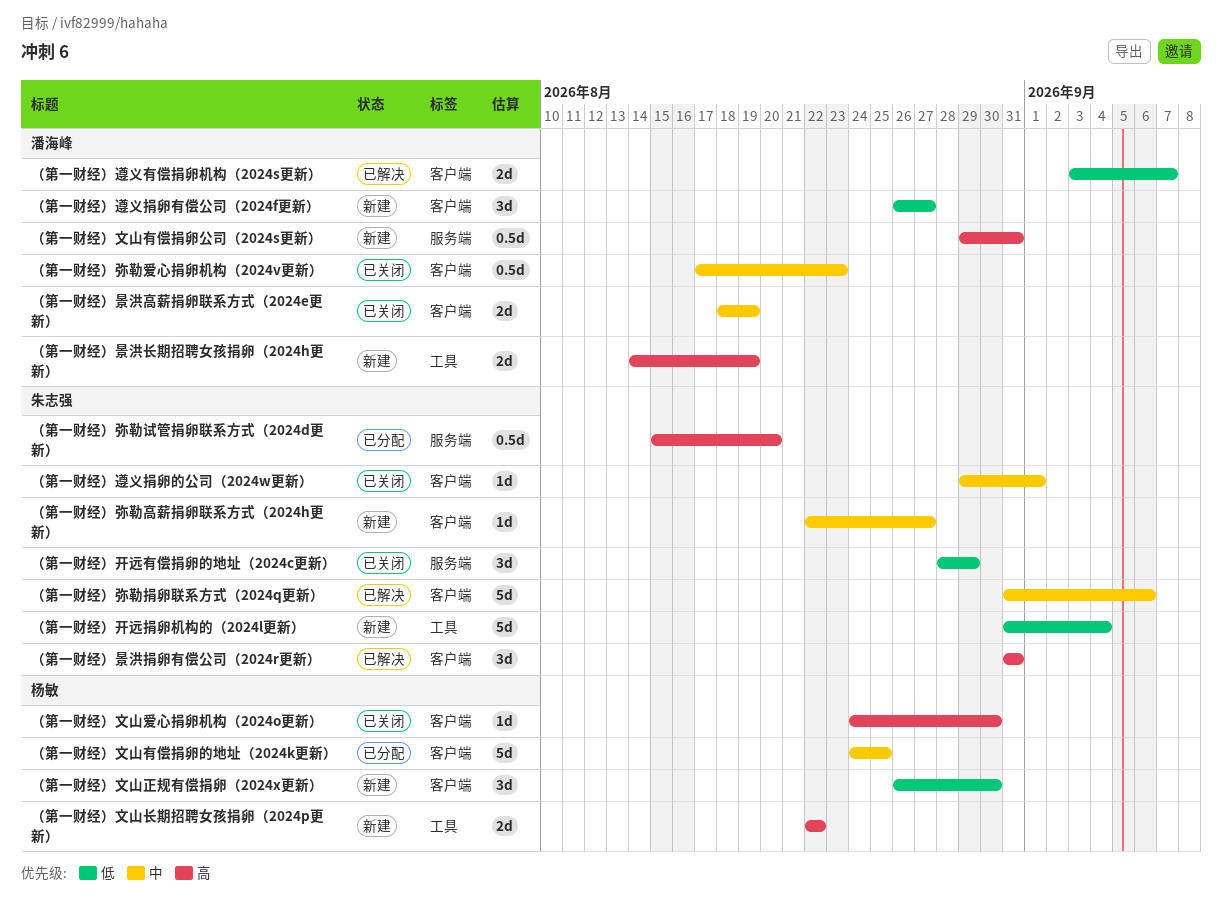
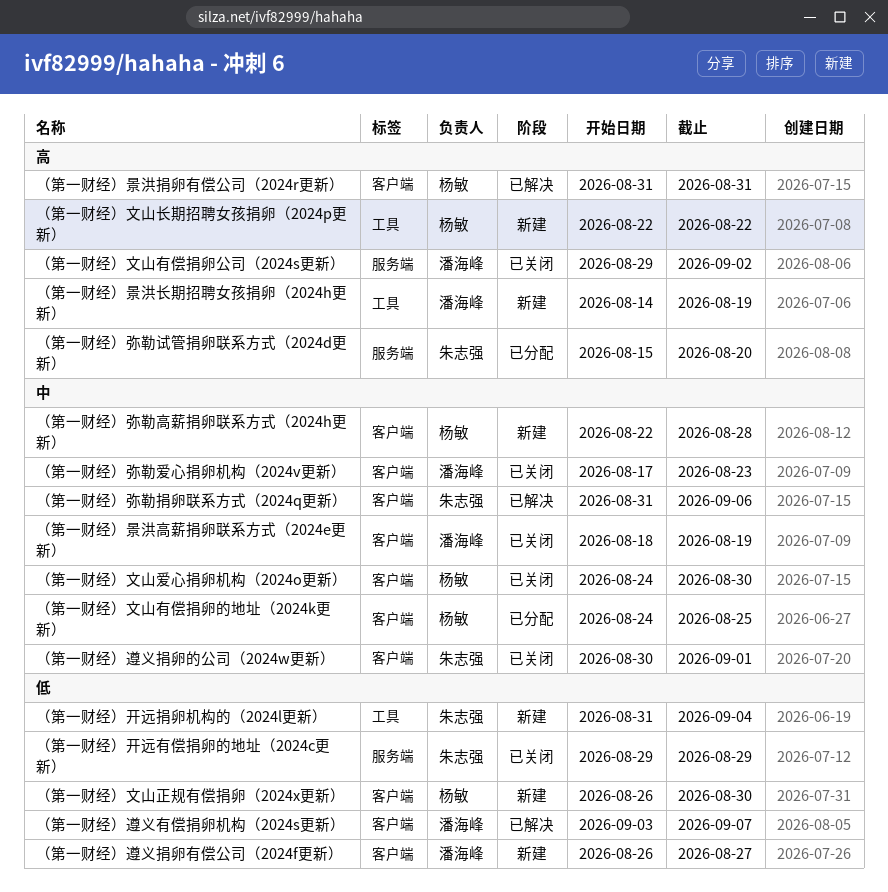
（第一财经）开远有偿捐卵的地址（2024c更新）, start: Aug 28 -> Aug 29
（第一财经）弥勒高薪捐卵联系方式（2024h更新）, owner: 朱志强 -> 杨敏
（第一财经）弥勒高薪捐卵联系方式（2024h更新）, due: Aug 27 -> Aug 28
（第一财经）文山有偿捐卵公司（2024s更新）, status: 新建 -> 已关闭
（第一财经）文山有偿捐卵公司（2024s更新）, due: Aug 31 -> Sep 2
（第一财经）文山爱心捐卵机构（2024o更新）, priority: 高 -> 中
（第一财经）景洪捐卵有偿公司（2024r更新）, owner: 朱志强 -> 杨敏
（第一财经）遵义捐卵的公司（2024w更新）, start: Aug 29 -> Aug 30

